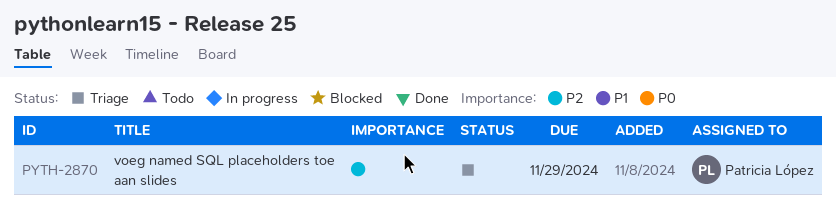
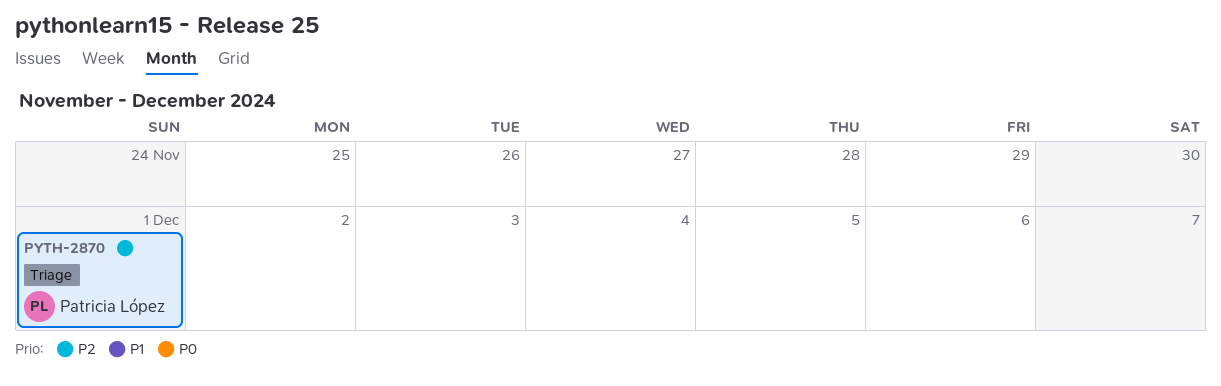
PYTH-2870, due: Nov 29 -> Dec 1

